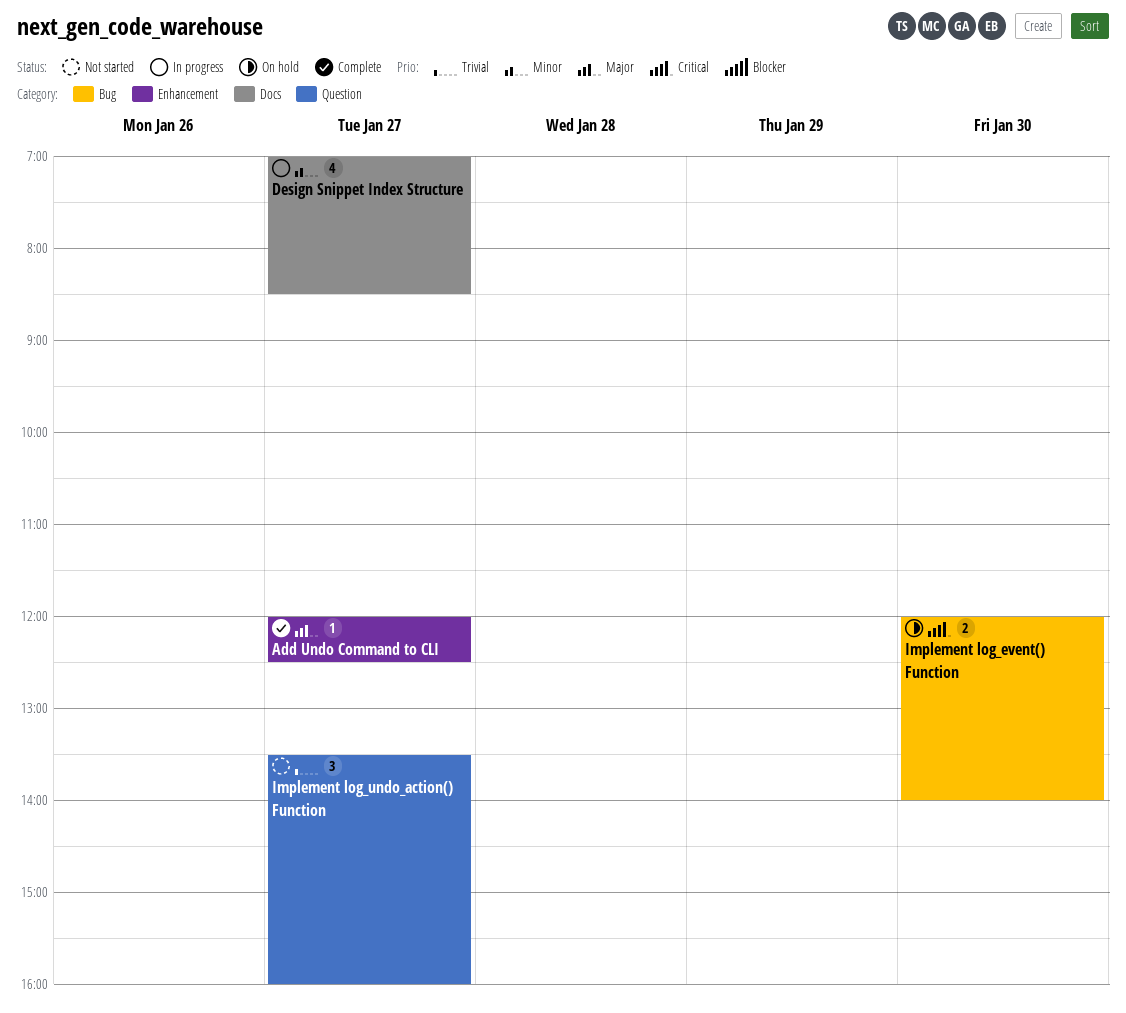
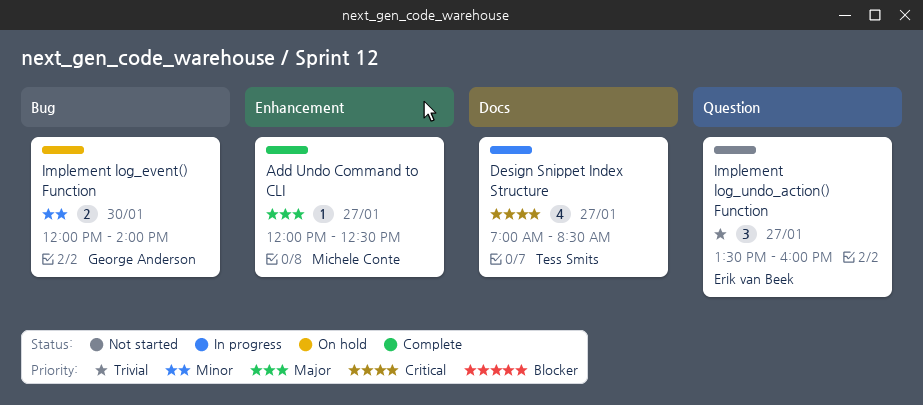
Design Snippet Index Structure, priority: Minor -> Critical
Implement log_event() Function, priority: Critical -> Minor

